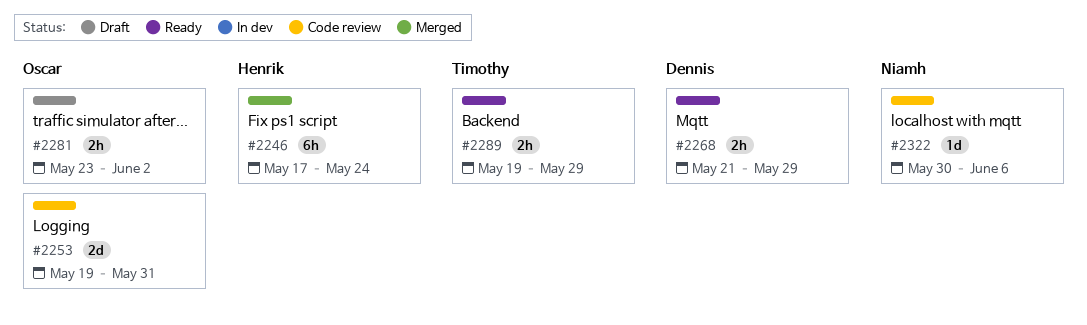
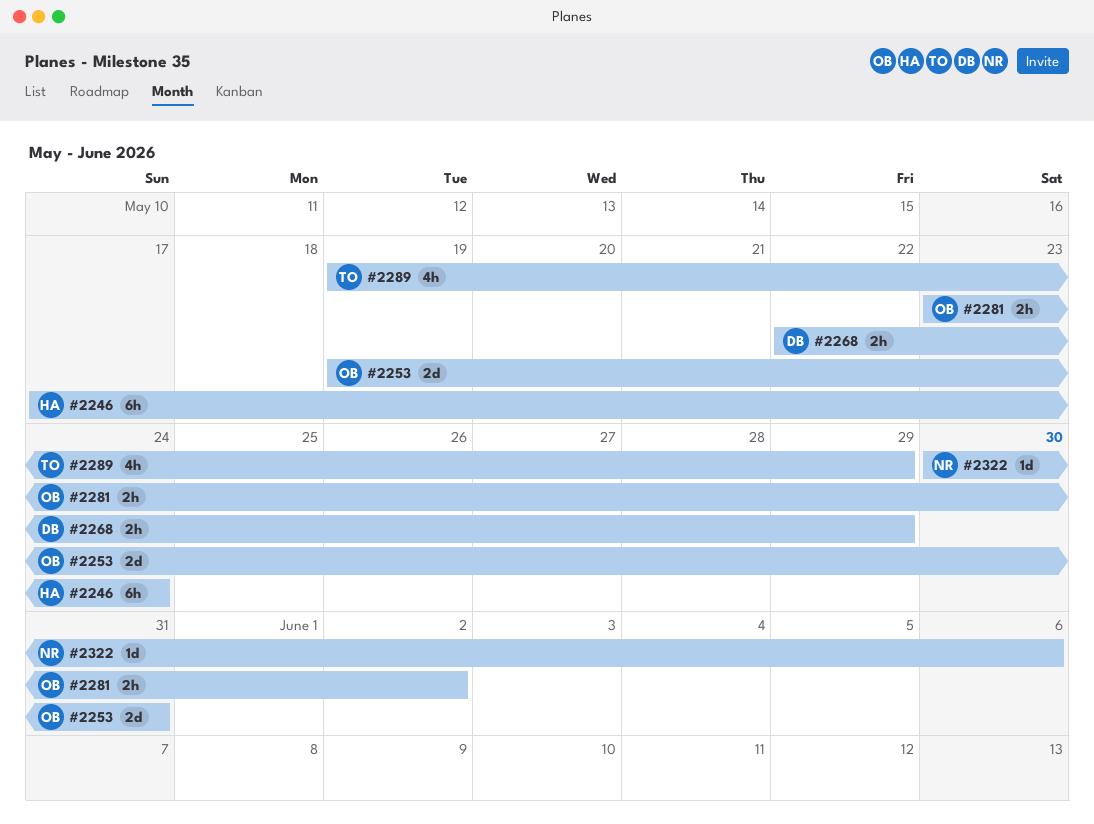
#2268, start: May 21 -> May 22
#2289, estimate: 2h -> 4h

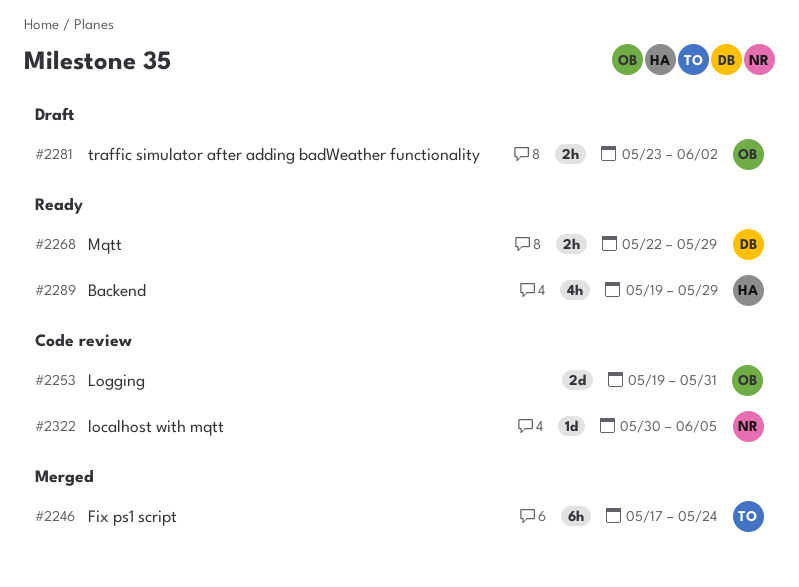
#2246, owner: HA -> TO
#2289, owner: TO -> HA
#2322, due: Jun 6 -> Jun 5

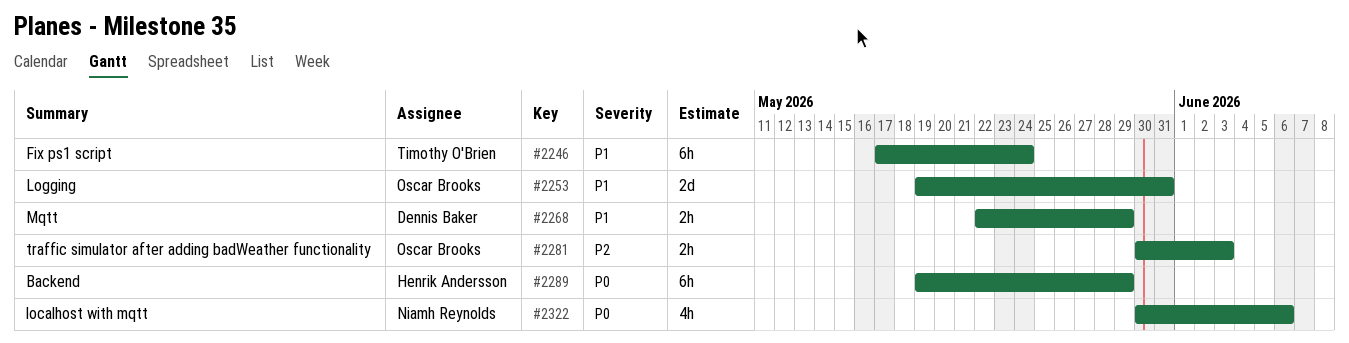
#2281, start: May 23 -> May 30
#2281, due: Jun 2 -> Jun 3
#2289, estimate: 4h -> 6h
#2322, estimate: 1d -> 4h
#2322, due: Jun 5 -> Jun 6

